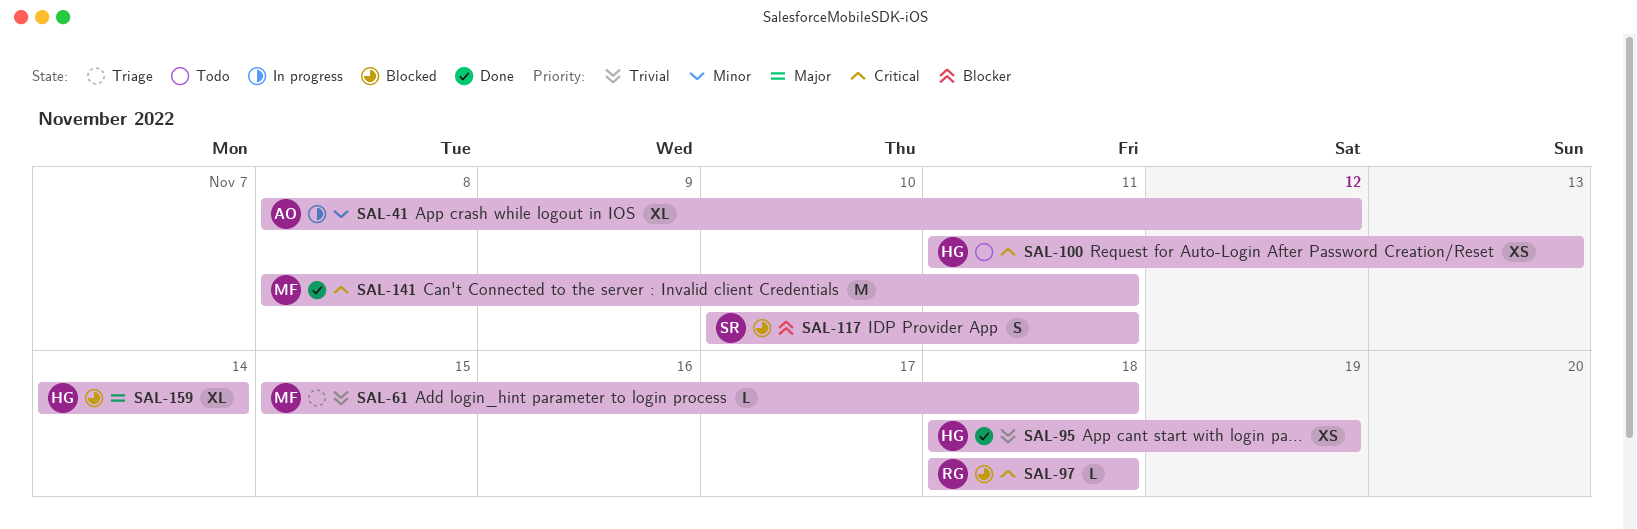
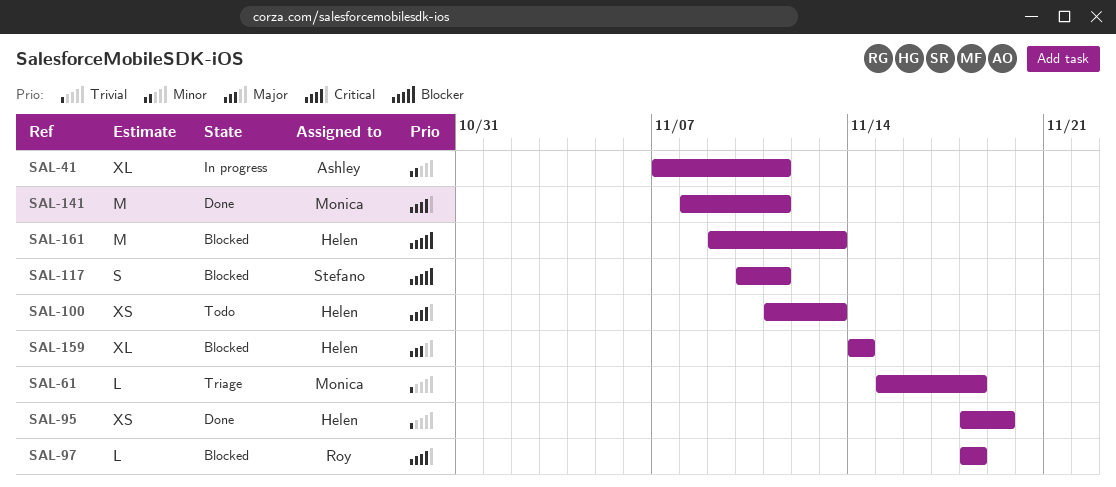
SAL-41, start: Nov 8 -> Nov 7
SAL-41, due: Nov 12 -> Nov 11
SAL-161: none -> present

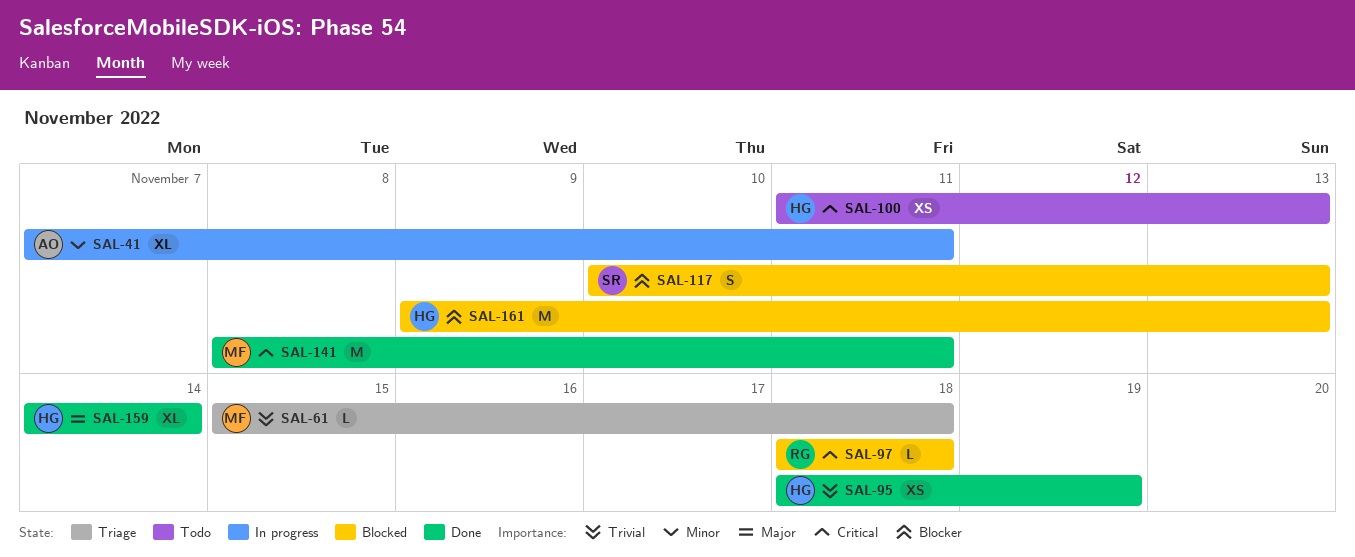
SAL-117, due: Nov 11 -> Nov 13
SAL-159, status: Blocked -> Done

